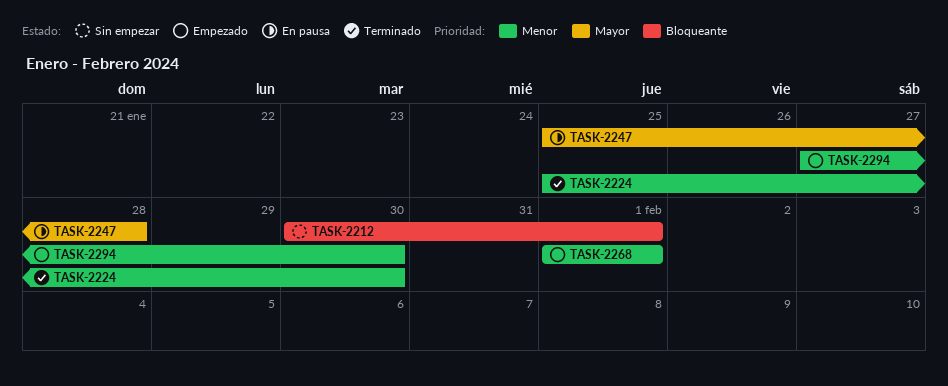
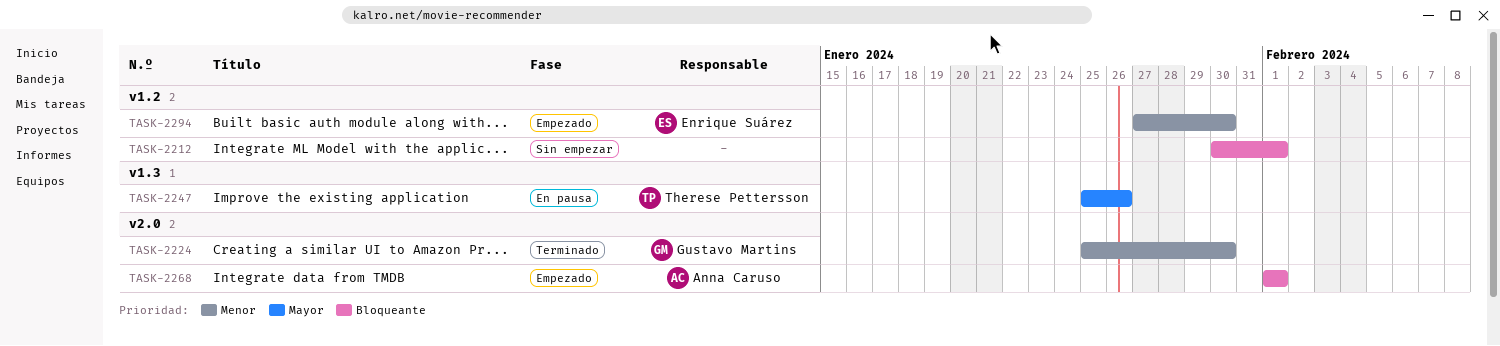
TASK-2247, due: Jan 28 -> Jan 26
TASK-2268, priority: Menor -> Bloqueante

